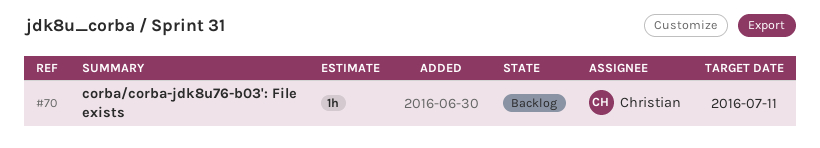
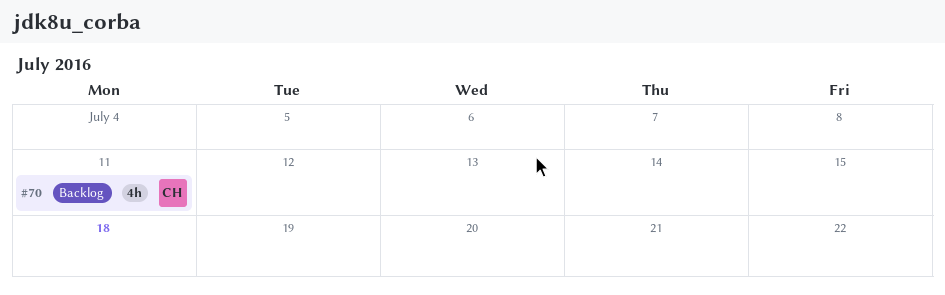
#70, estimate: 1h -> 4h

